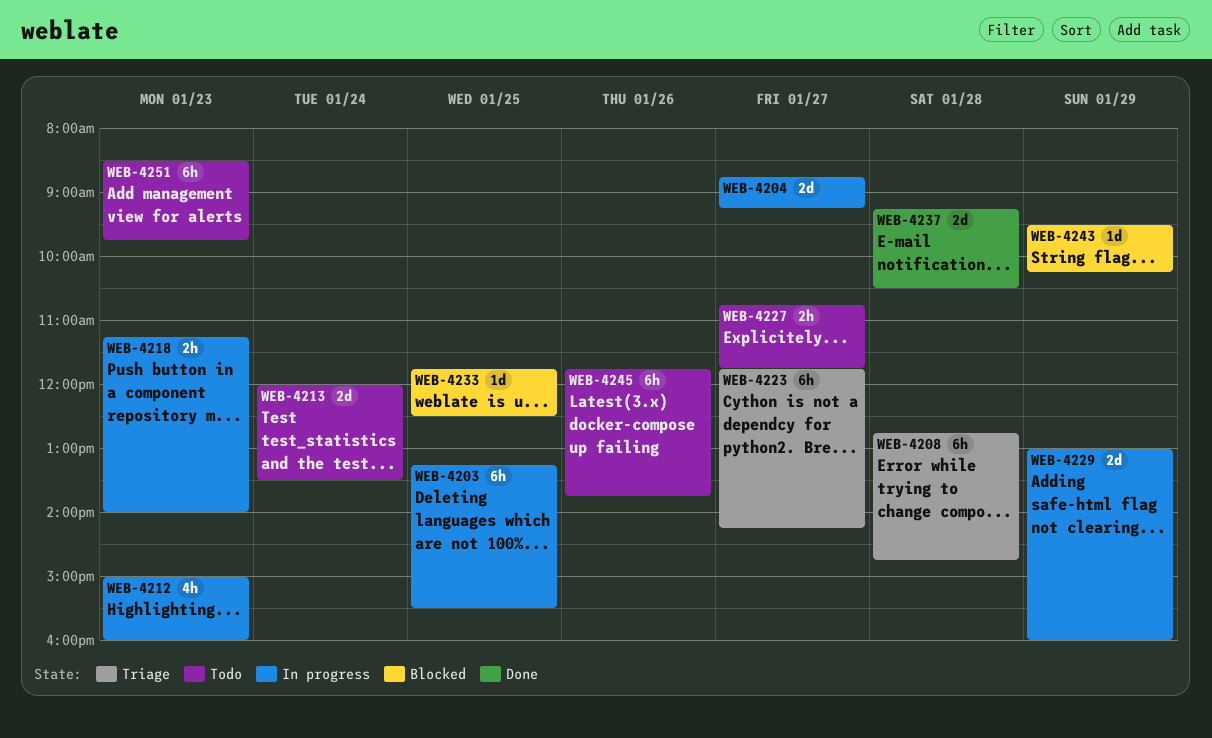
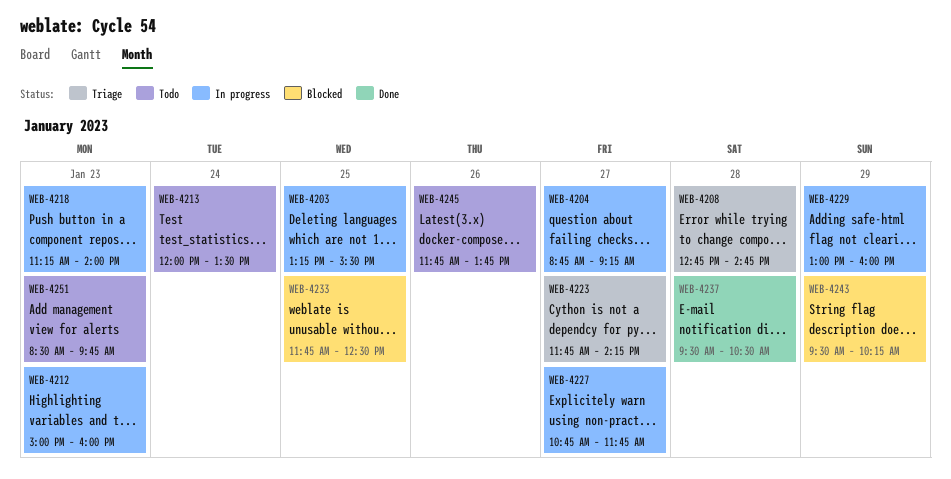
WEB-4227, status: Todo -> In progress
WEB-4237, begins: 09:15 -> 09:30

